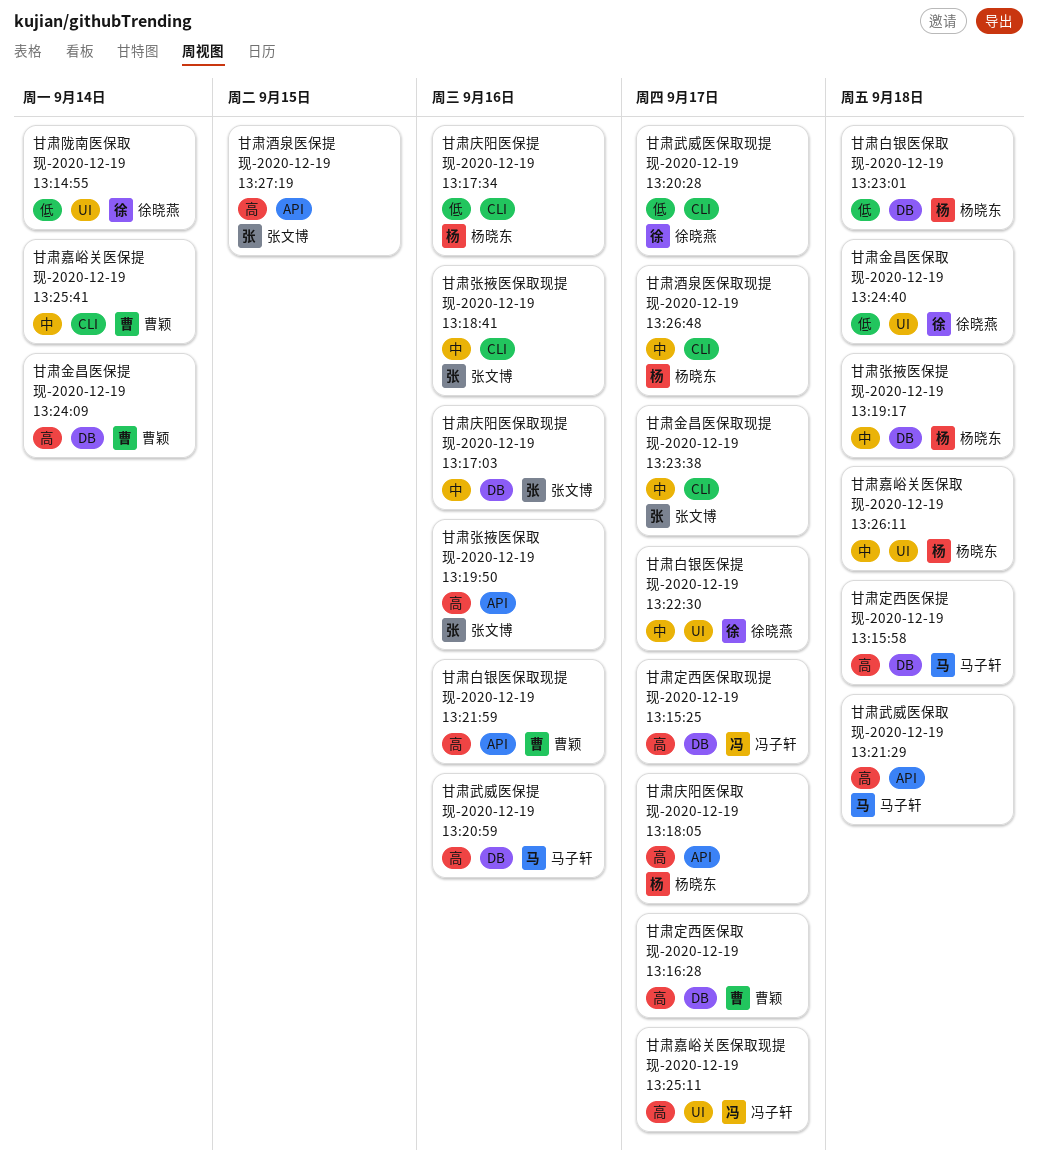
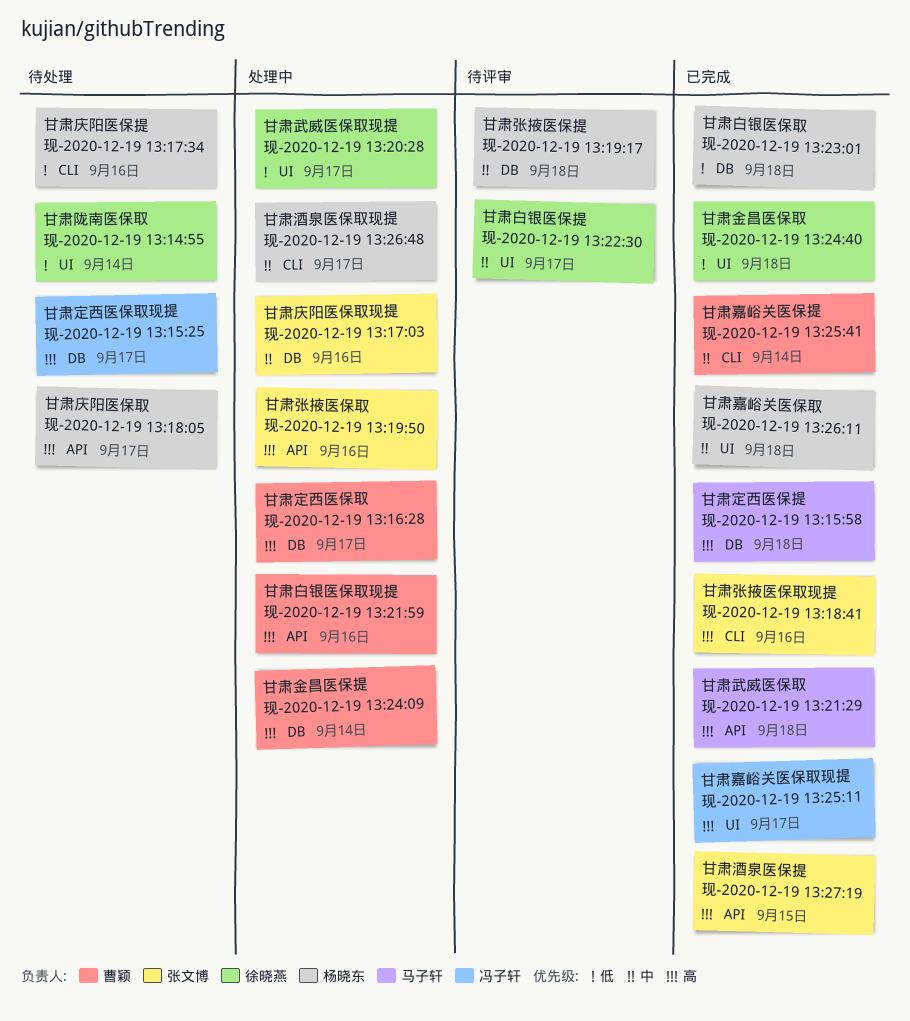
甘肃张掖医保取现提现-2020-12-19 13:18:41, priority: 中 -> 高
甘肃武威医保取现提现-2020-12-19 13:20:28, label: CLI -> UI
甘肃武威医保提现-2020-12-19 13:20:59: present -> none
甘肃金昌医保取现提现-2020-12-19 13:23:38: present -> none

